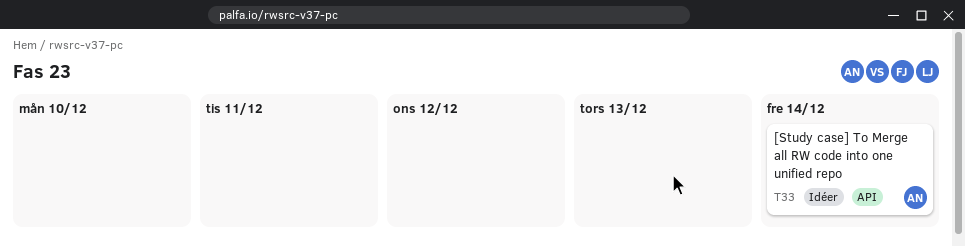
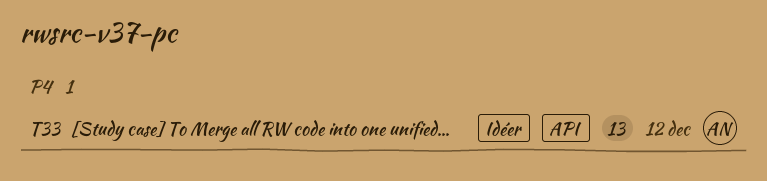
T33, due: Dec 14 -> Dec 12

